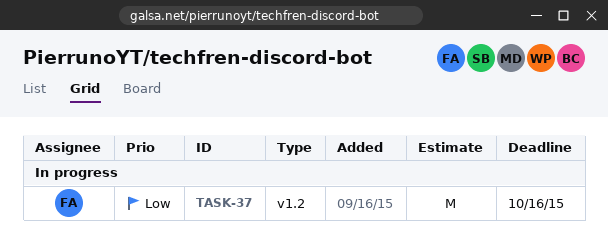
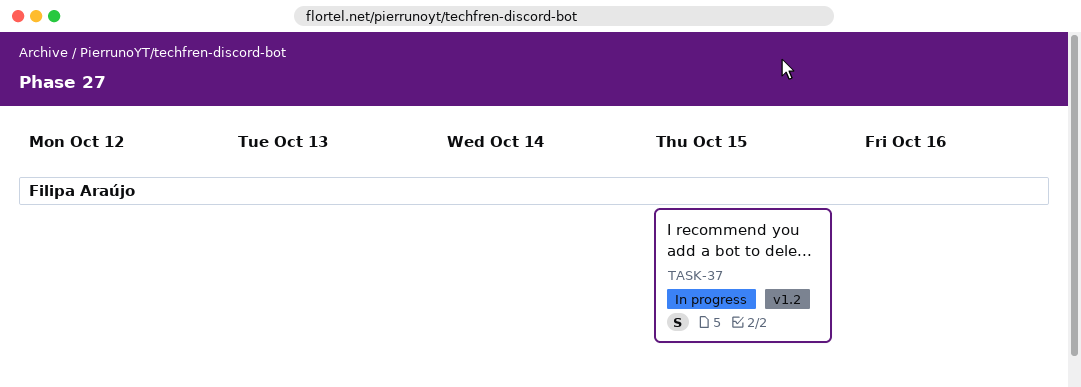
TASK-37, estimate: M -> S
TASK-37, due: Oct 16 -> Oct 15

